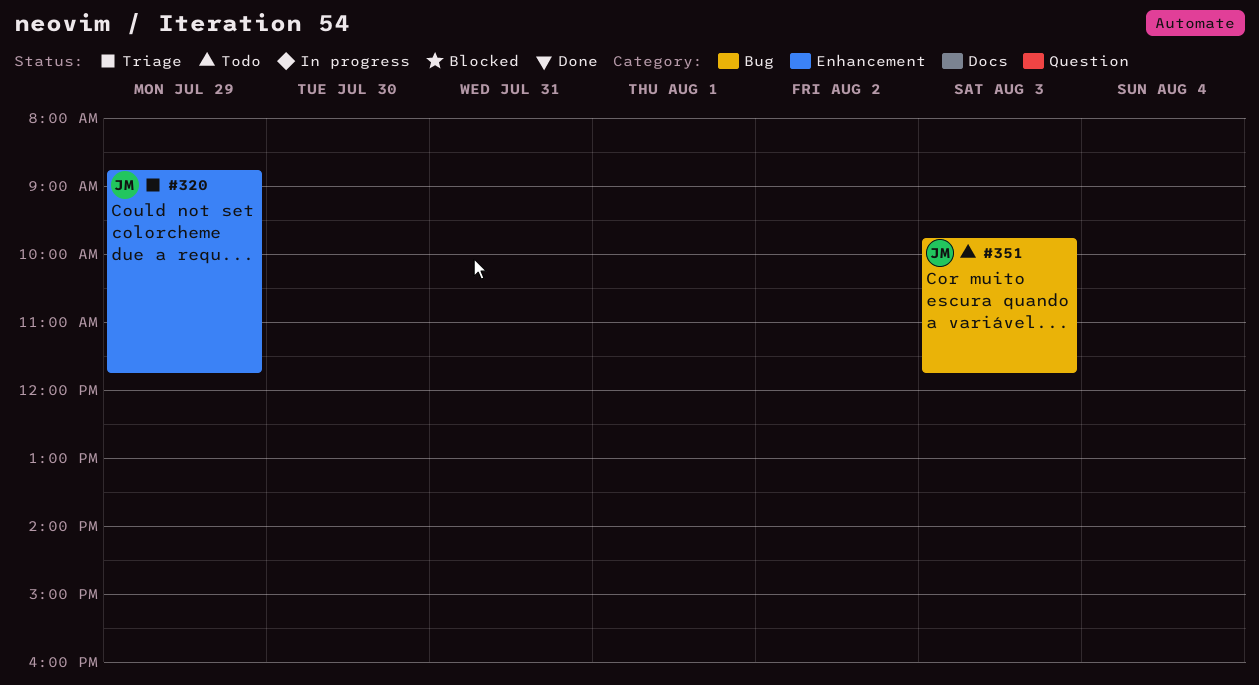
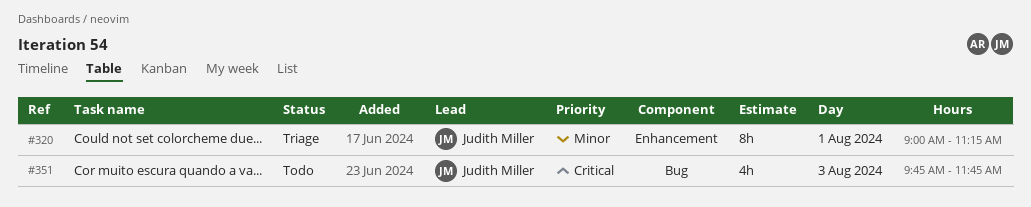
#320, day: Jul 29 -> Aug 1
#320, begins: 08:45 -> 09:00
#320, ends: 11:45 -> 11:15

